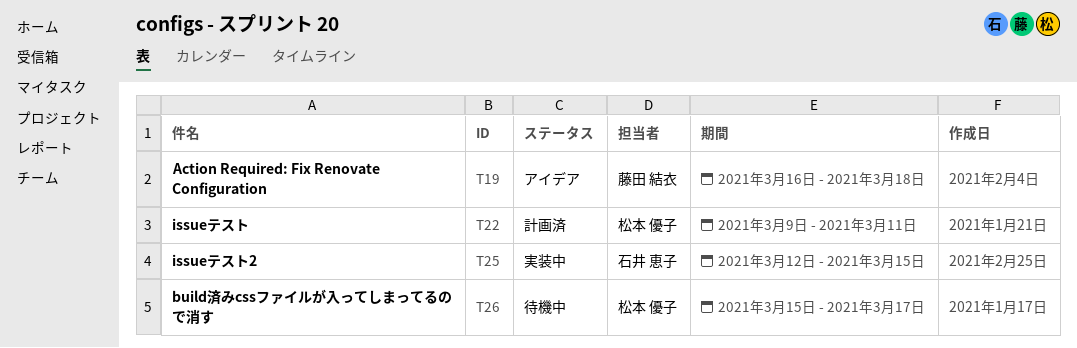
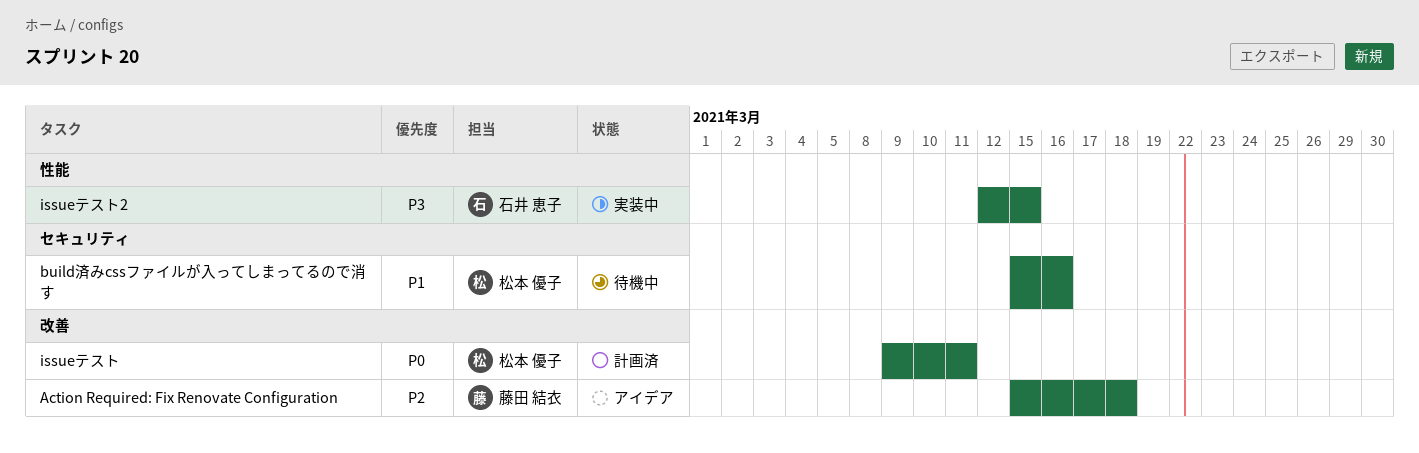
Action Required: Fix Renovate Configuration, start: Mar 16 -> Mar 15
build済みcssファイルが入ってしまってるので消す, due: Mar 17 -> Mar 16

